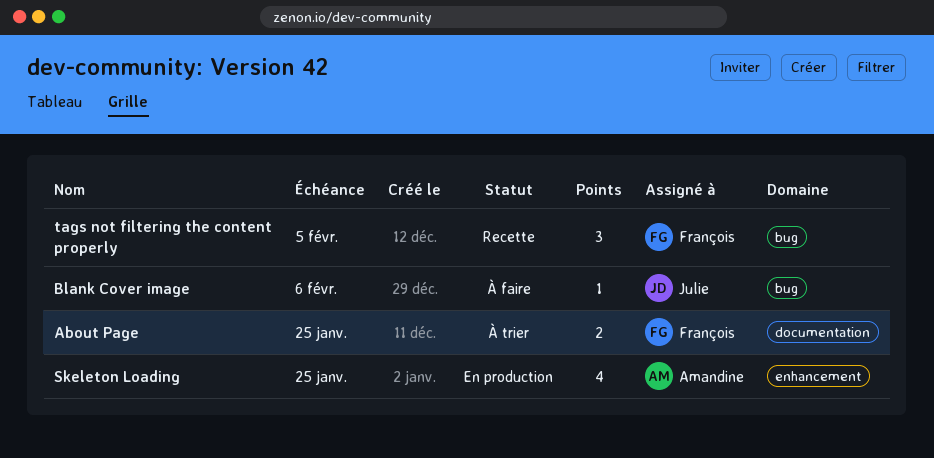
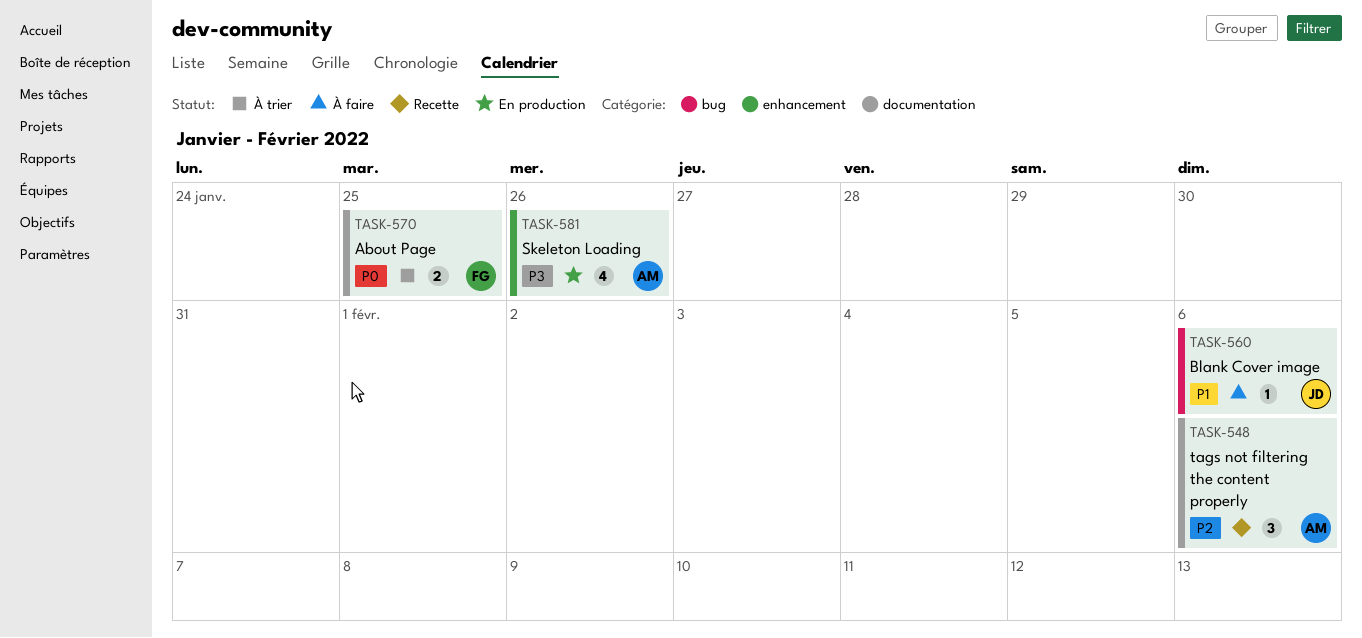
Skeleton Loading, due: Jan 25 -> Jan 26
tags not filtering the content properly, owner: François -> Amandine
tags not filtering the content properly, label: bug -> documentation
tags not filtering the content properly, due: Feb 5 -> Feb 6

